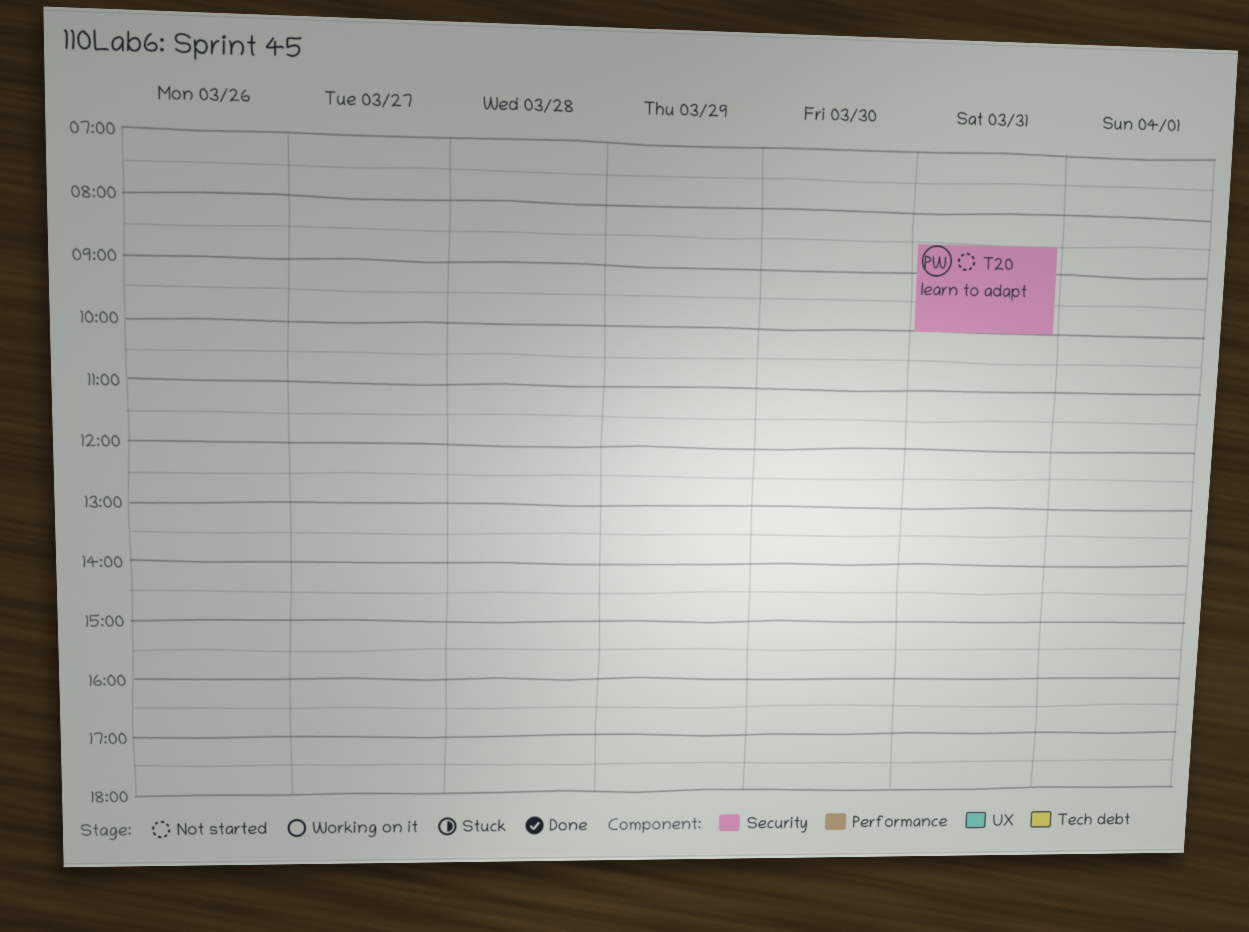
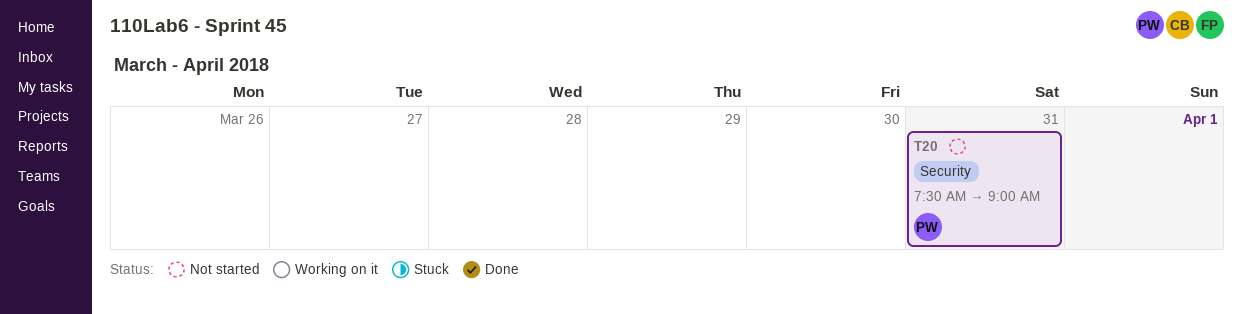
T20, begins: 08:30 -> 07:30
T20, ends: 10:00 -> 09:00

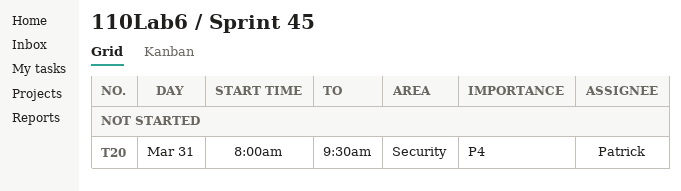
T20, begins: 07:30 -> 08:00
T20, ends: 09:00 -> 09:30

